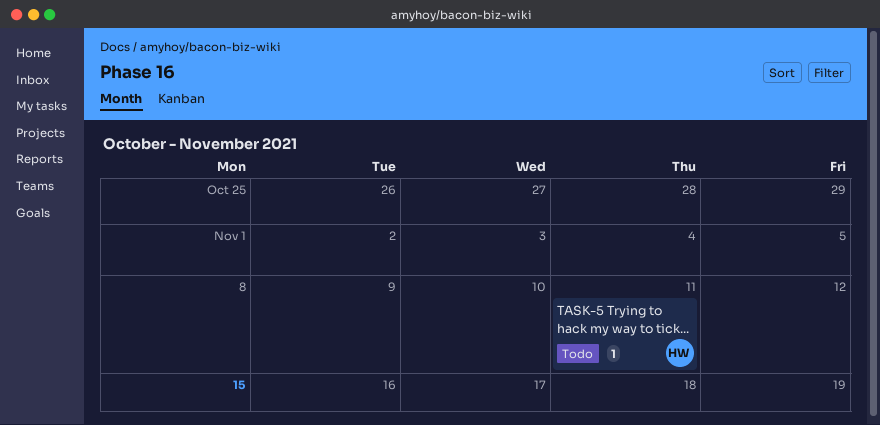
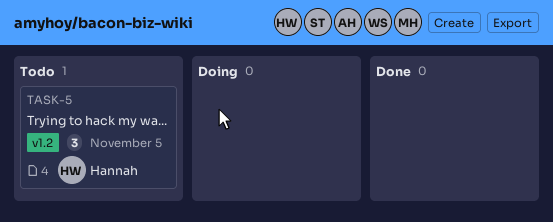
TASK-5, estimate: 1 -> 3
TASK-5, due: Nov 11 -> Nov 5

